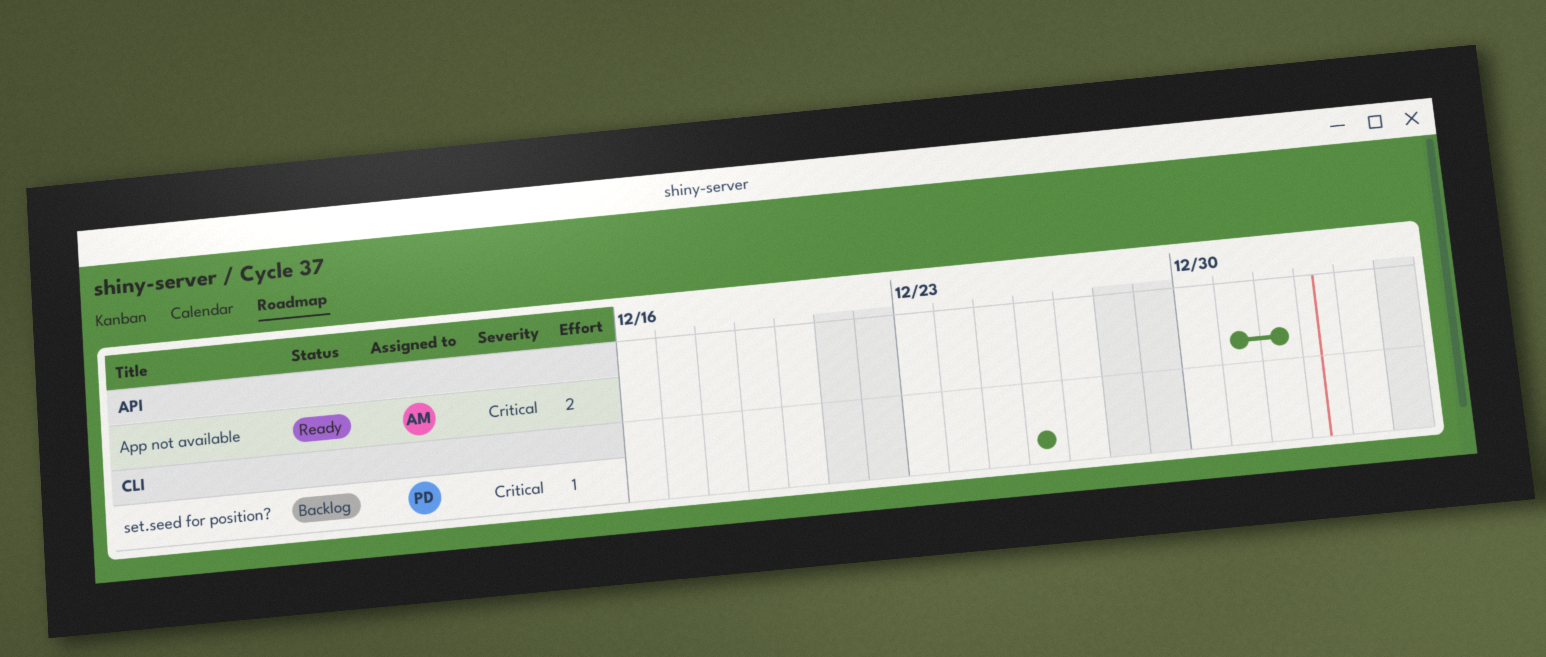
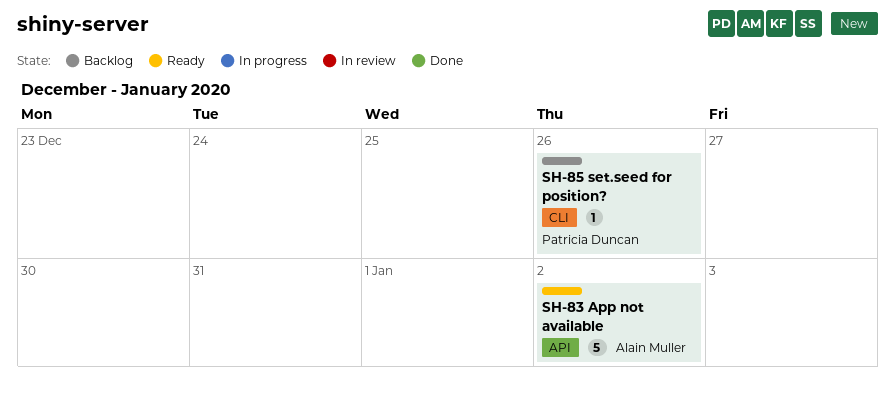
App not available, estimate: 2 -> 5
App not available, due: Jan 1 -> Jan 2

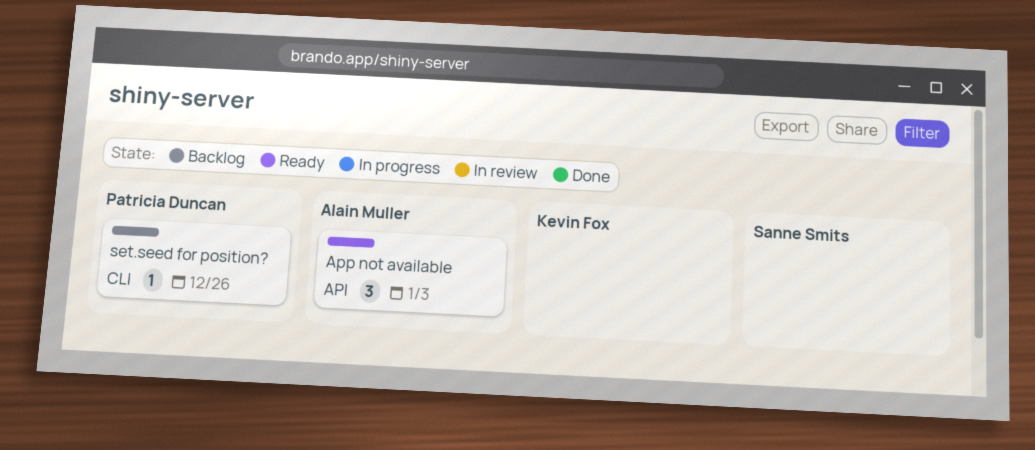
App not available, estimate: 5 -> 3
App not available, due: Jan 2 -> Jan 3

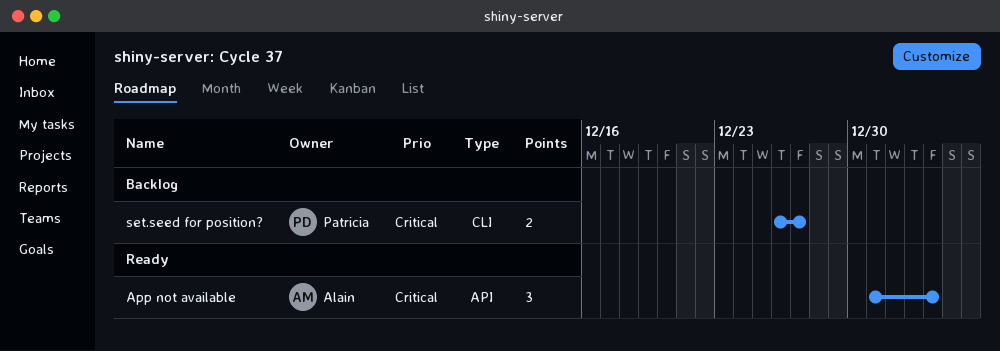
set.seed for position?, estimate: 1 -> 2
set.seed for position?, due: Dec 26 -> Dec 27

